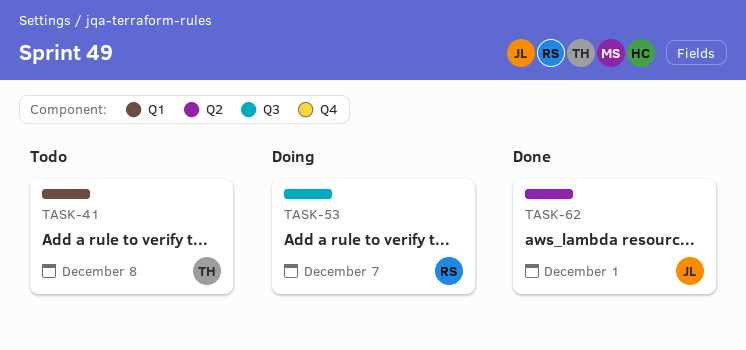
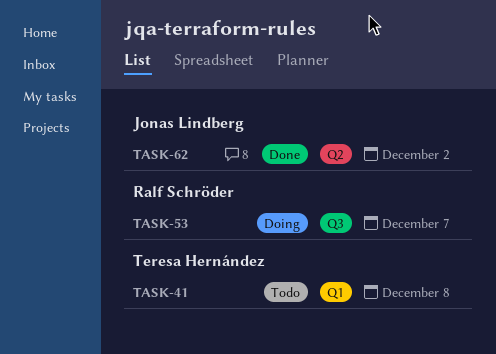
TASK-62, due: Dec 1 -> Dec 2

